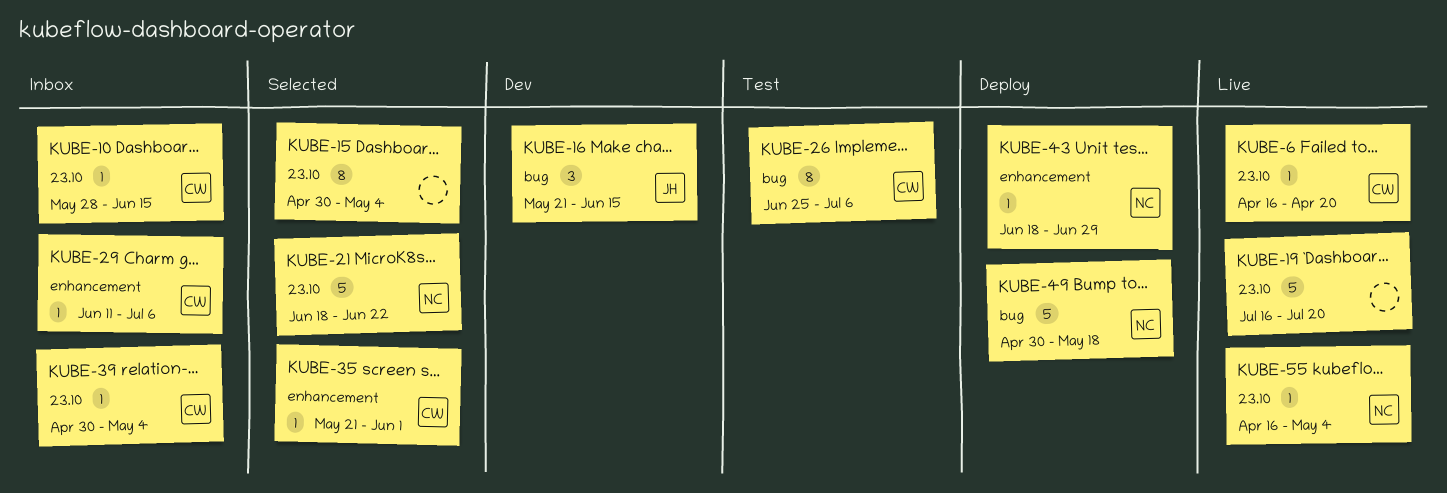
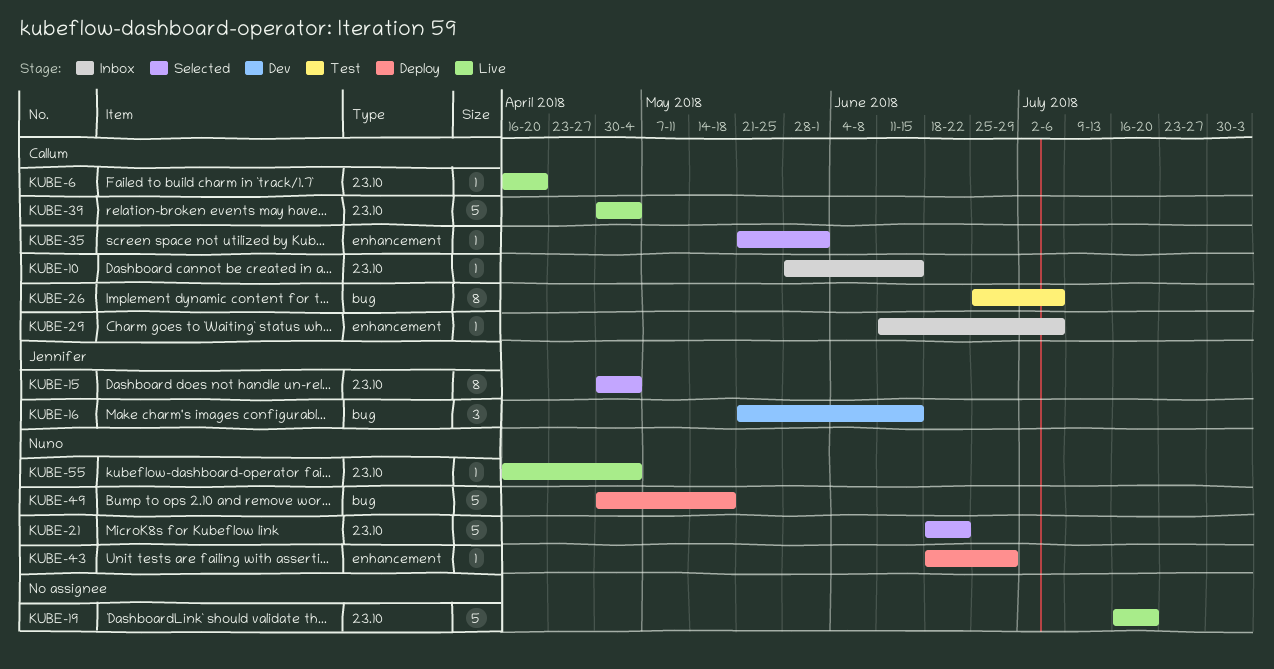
KUBE-15, owner: none -> Jennifer
KUBE-39, status: Inbox -> Live
KUBE-39, estimate: 1 -> 5

